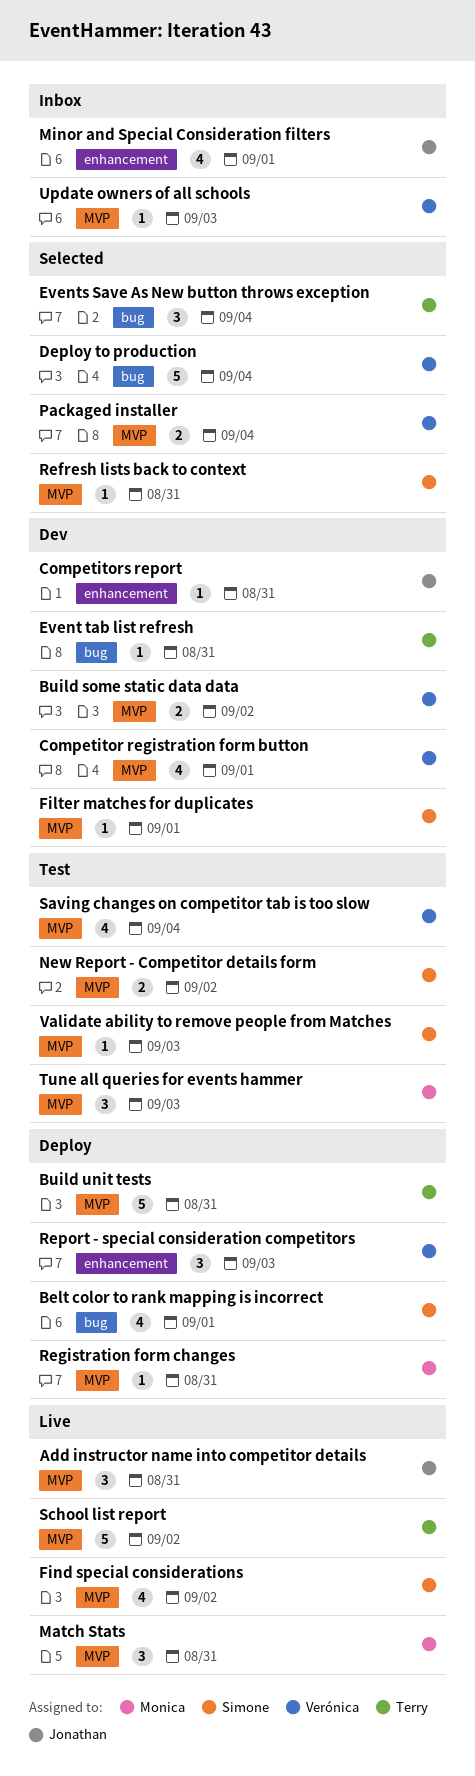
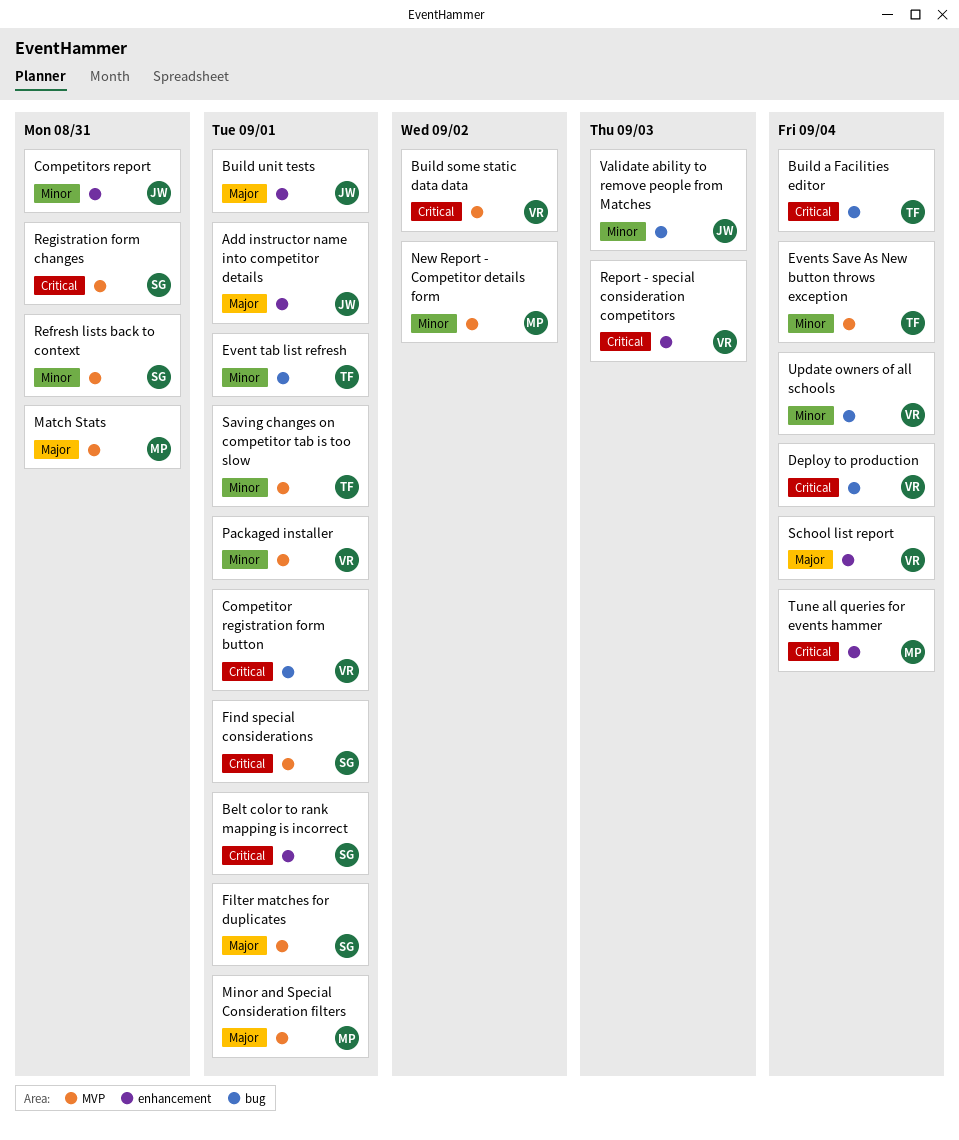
Add instructor name into competitor details, label: MVP -> enhancement
Add instructor name into competitor details, due: Aug 31 -> Sep 1
Belt color to rank mapping is incorrect, label: bug -> enhancement
Build a Facilities editor: none -> present
Build unit tests, owner: Terry -> Jonathan
Build unit tests, label: MVP -> enhancement
Build unit tests, due: Aug 31 -> Sep 1
Competitor registration form button, label: MVP -> bug
Event tab list refresh, due: Aug 31 -> Sep 1
Events Save As New button throws exception, label: bug -> MVP
Find special considerations, due: Sep 2 -> Sep 1
Minor and Special Consideration filters, owner: Jonathan -> Monica
Minor and Special Consideration filters, label: enhancement -> MVP
New Report - Competitor details form, owner: Simone -> Monica
Packaged installer, due: Sep 4 -> Sep 1
Registration form changes, owner: Monica -> Simone
Saving changes on competitor tab is too slow, owner: Verónica -> Terry
Saving changes on competitor tab is too slow, due: Sep 4 -> Sep 1
School list report, owner: Terry -> Verónica
School list report, label: MVP -> enhancement
School list report, due: Sep 2 -> Sep 4
Tune all queries for events hammer, label: MVP -> enhancement
Tune all queries for events hammer, due: Sep 3 -> Sep 4
Update owners of all schools, label: MVP -> bug
Update owners of all schools, due: Sep 3 -> Sep 4
Validate ability to remove people from Matches, owner: Simone -> Jonathan
Validate ability to remove people from Matches, label: MVP -> bug

